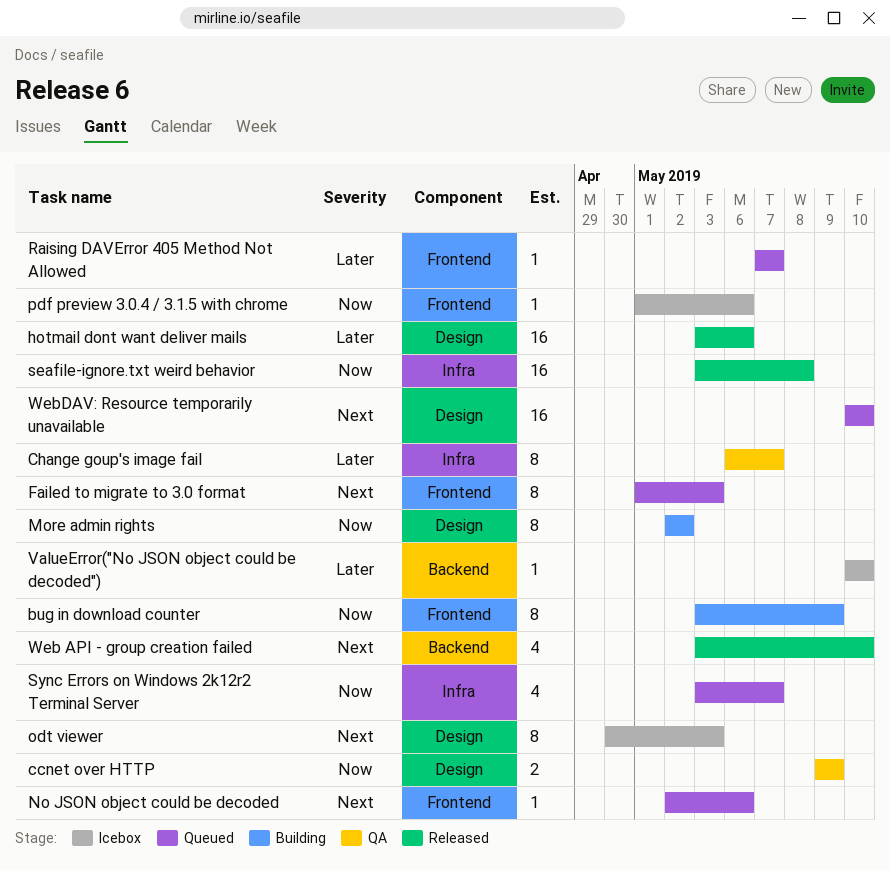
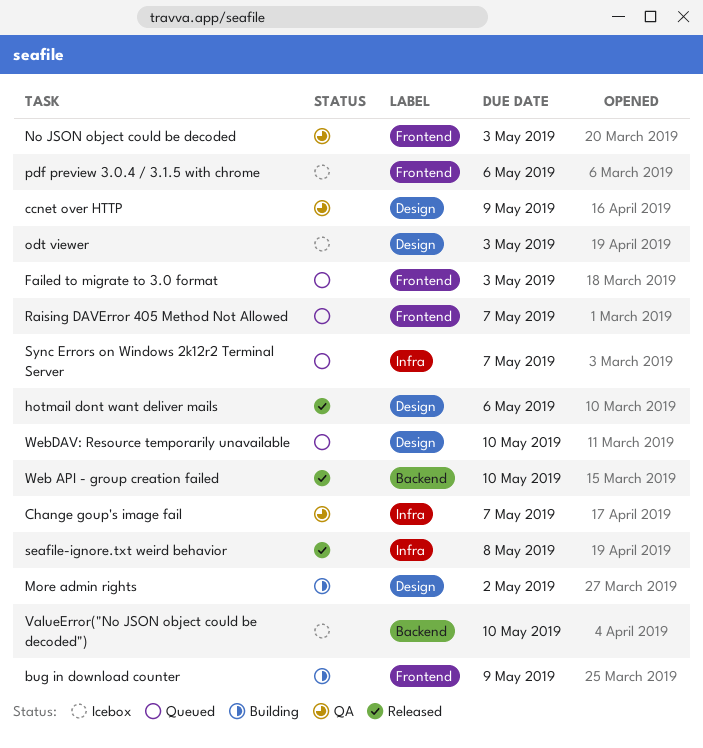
No JSON object could be decoded, status: Queued -> QA
No JSON object could be decoded, due: May 6 -> May 3

